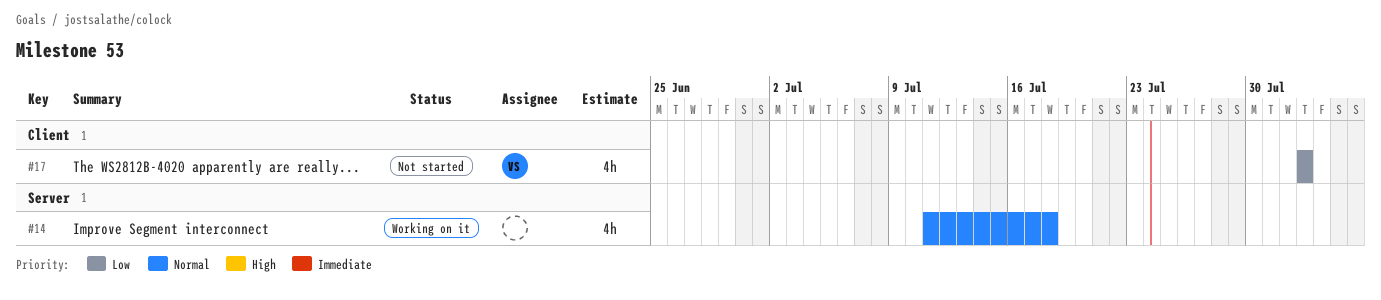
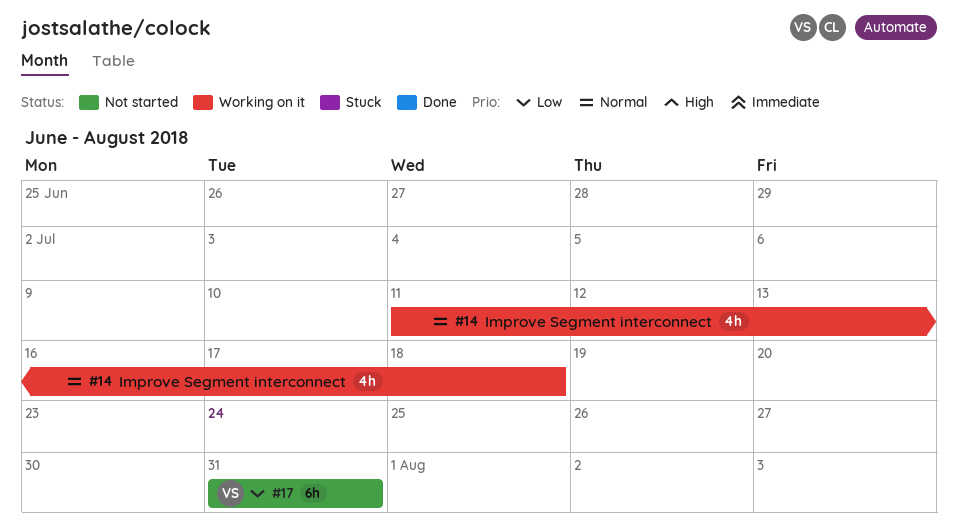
#17, estimate: 4h -> 6h
#17, start: Aug 2 -> Jul 31
#17, due: Aug 2 -> Jul 31

